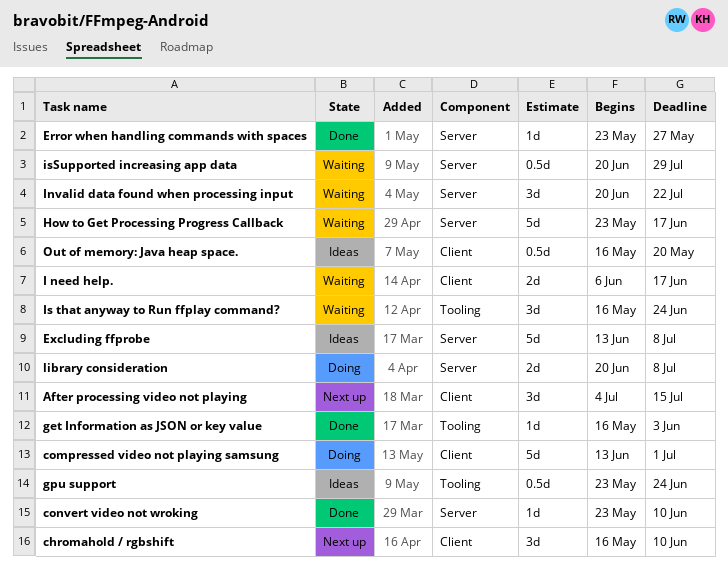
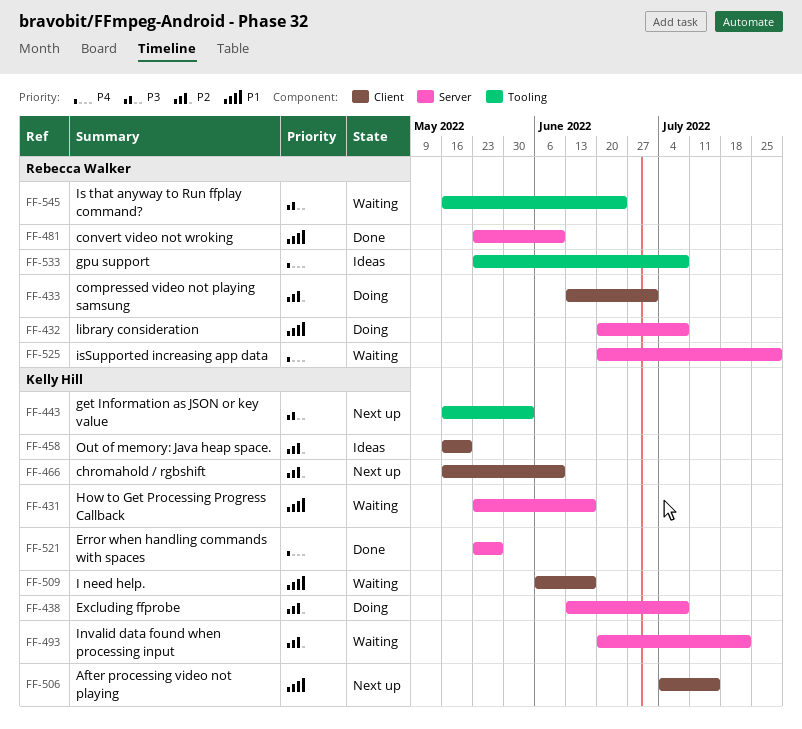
Excluding ffprobe, status: Ideas -> Doing
get Information as JSON or key value, status: Done -> Next up
gpu support, due: Jun 24 -> Jul 8

